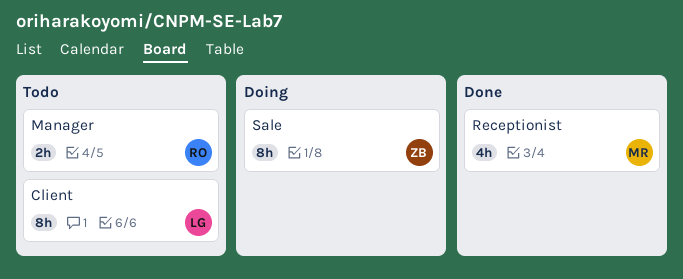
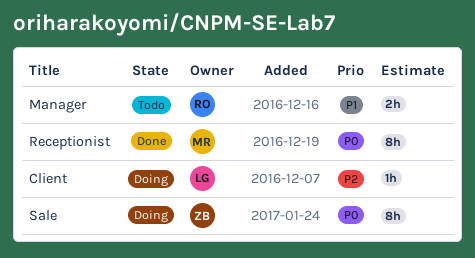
Client, status: Todo -> Doing
Client, estimate: 8h -> 1h
Receptionist, estimate: 4h -> 8h

